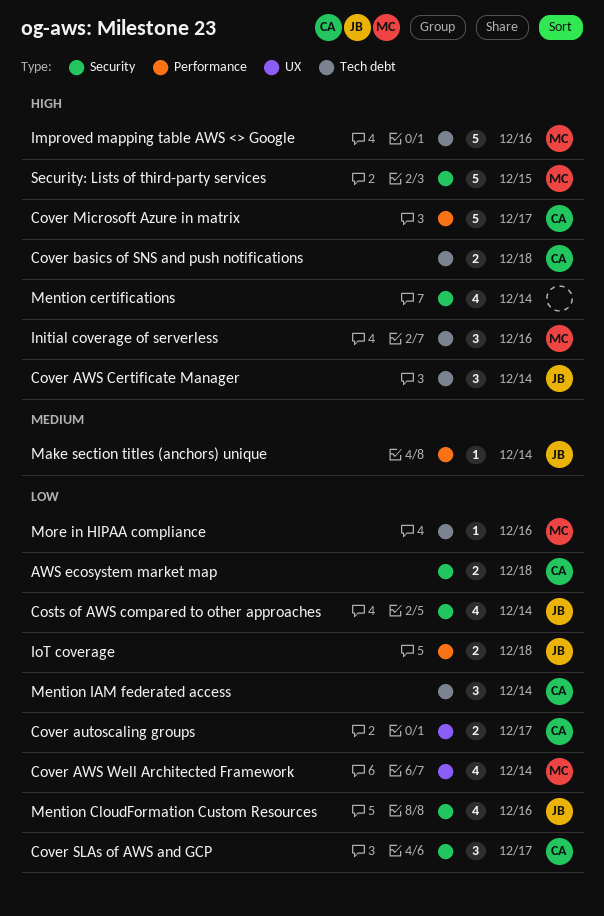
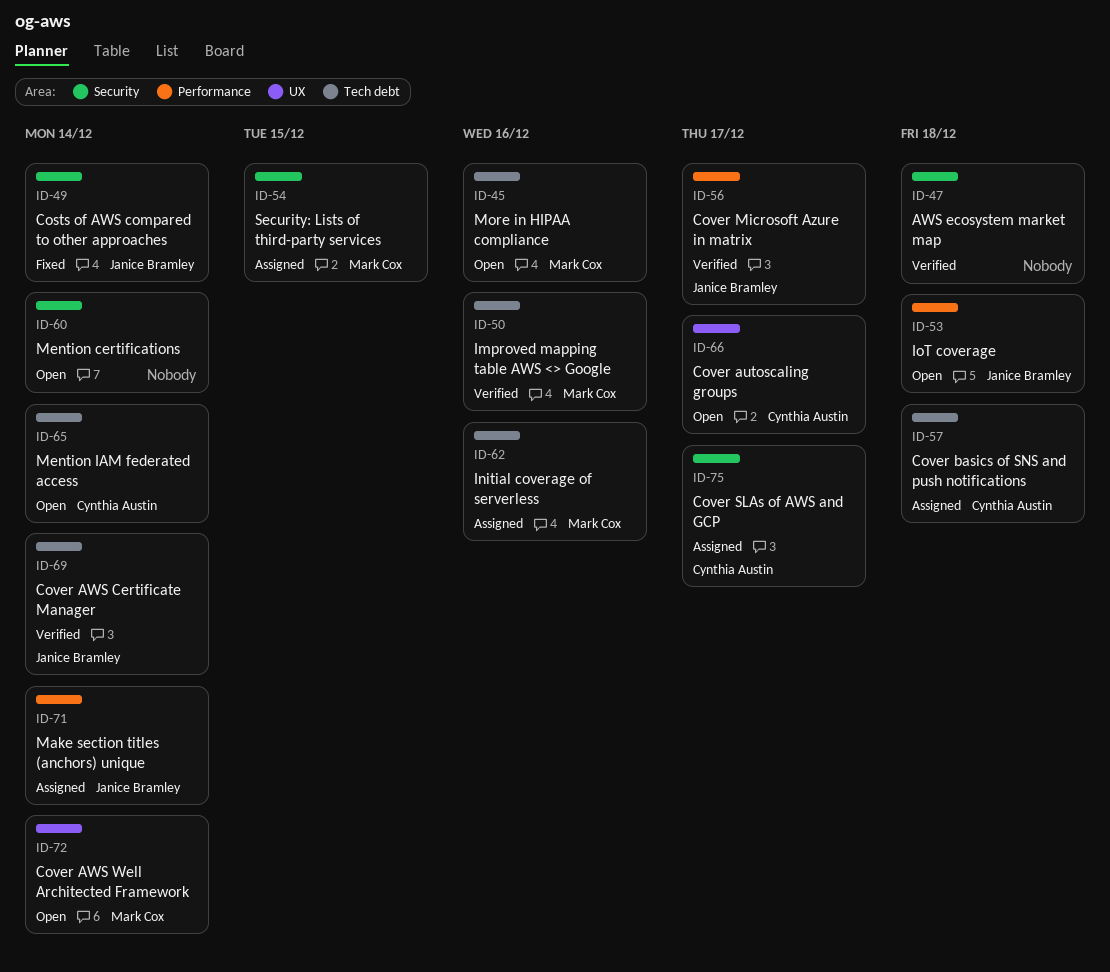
AWS ecosystem market map, owner: Cynthia Austin -> none
Cover Microsoft Azure in matrix, owner: Cynthia Austin -> Janice Bramley
Mention CloudFormation Custom Resources: present -> none

